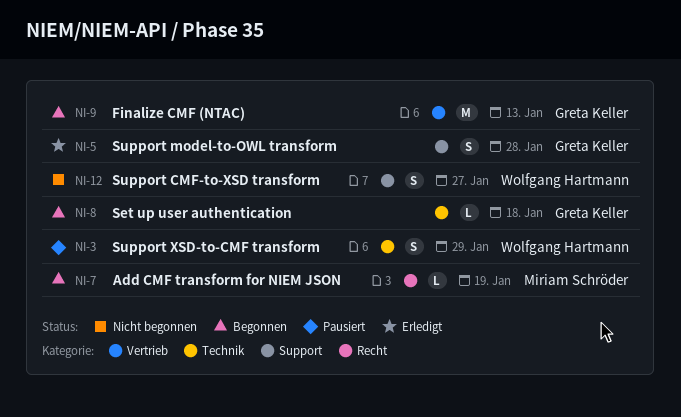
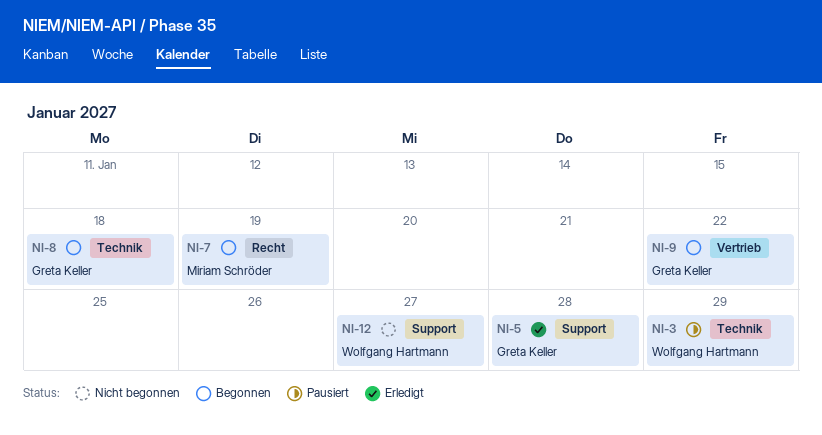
NI-9, due: Jan 13 -> Jan 22

